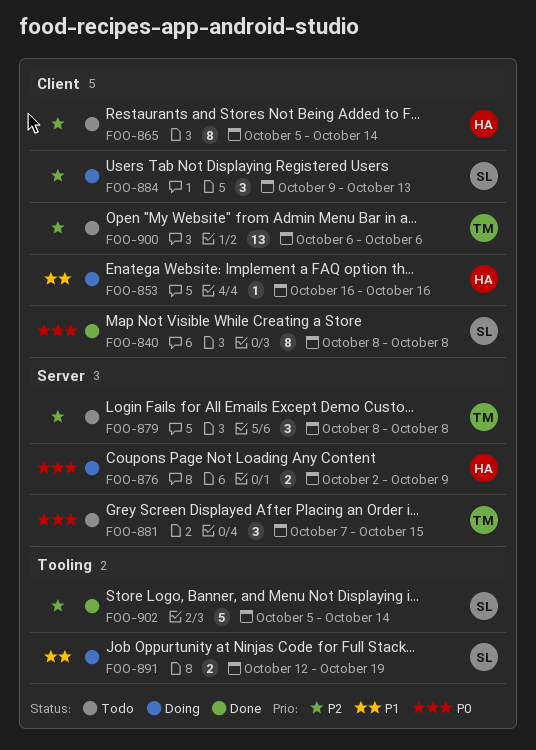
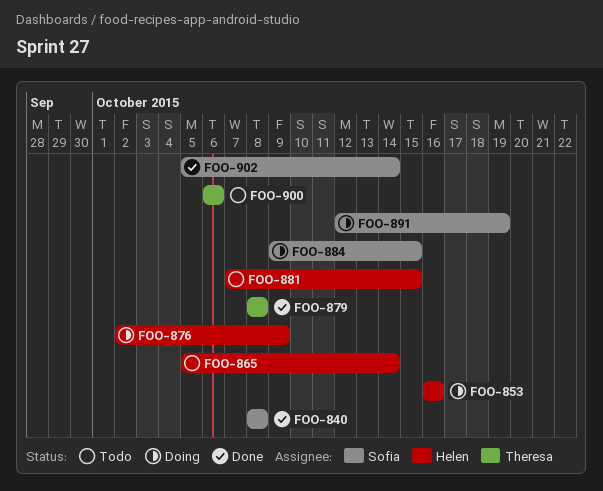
FOO-879, status: Todo -> Done
FOO-881, owner: Theresa -> Helen
FOO-884, due: Oct 13 -> Oct 15

